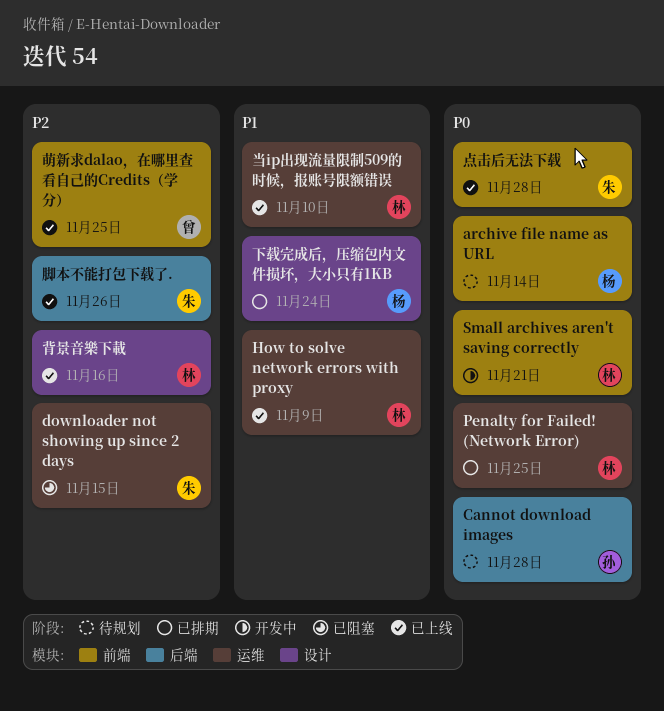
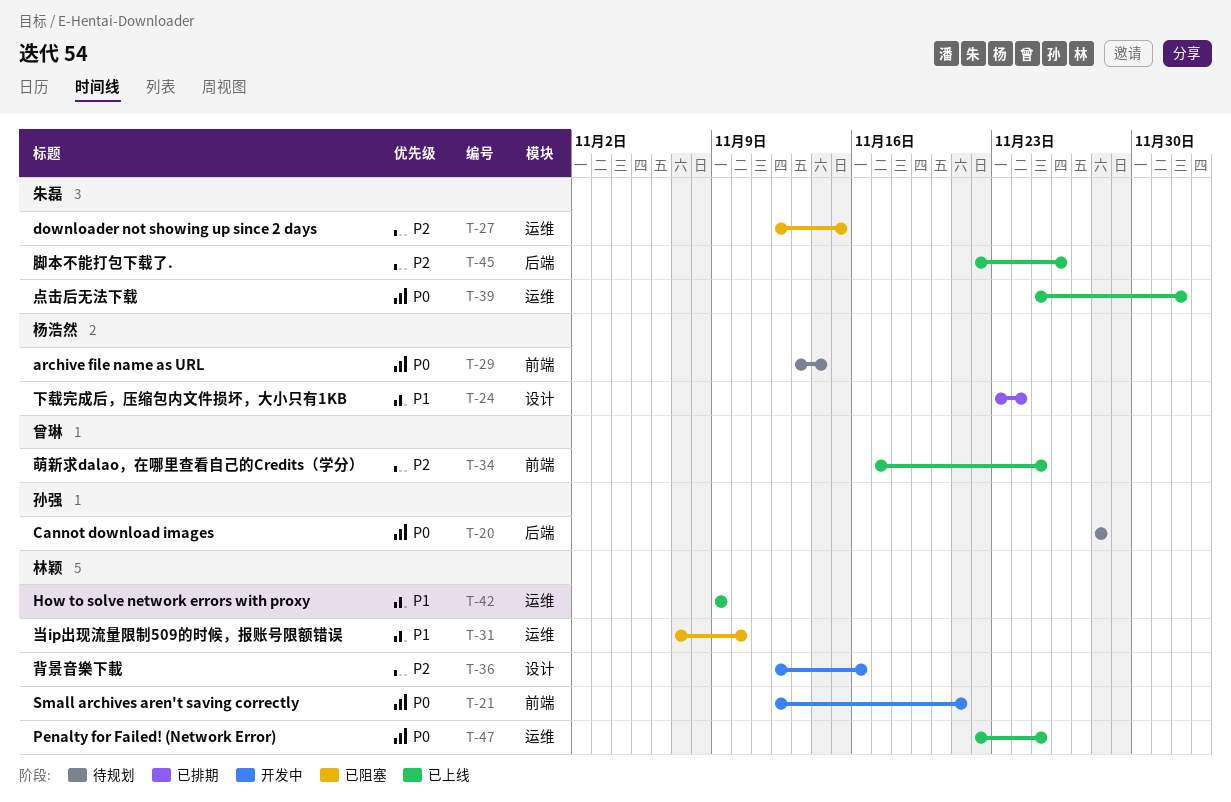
Penalty for Failed! (Network Error), status: 已排期 -> 已上线
当ip出现流量限制509的时候，报账号限额错误, status: 已上线 -> 已阻塞
点击后无法下载, label: 前端 -> 运维
点击后无法下载, due: Nov 28 -> Dec 2
背景音樂下載, status: 已上线 -> 开发中

